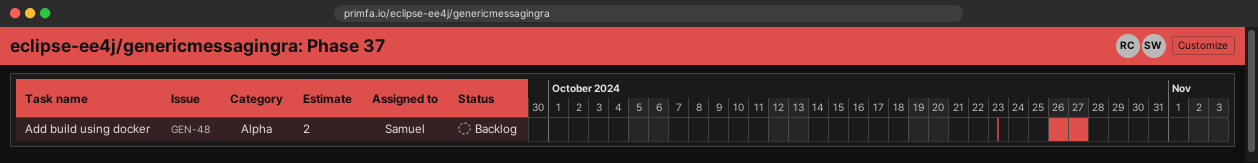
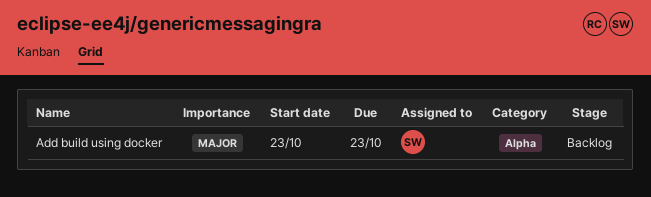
Add build using docker, start: Oct 26 -> Oct 23
Add build using docker, due: Oct 27 -> Oct 23

